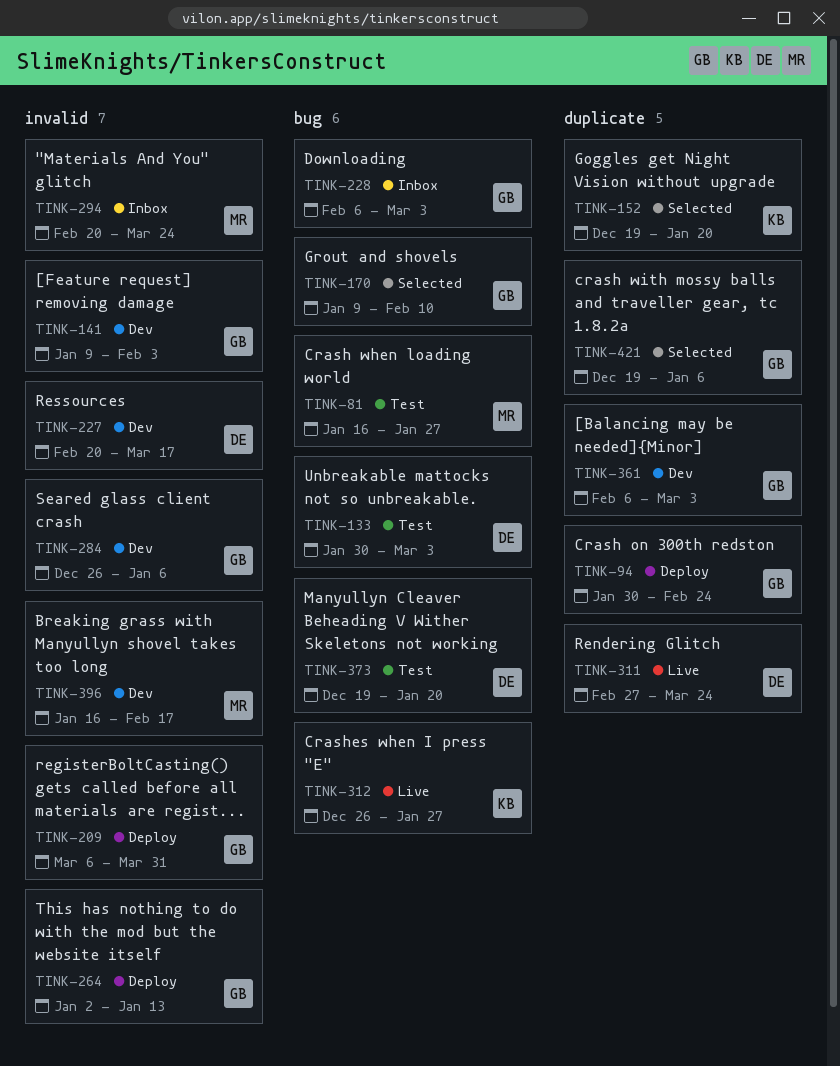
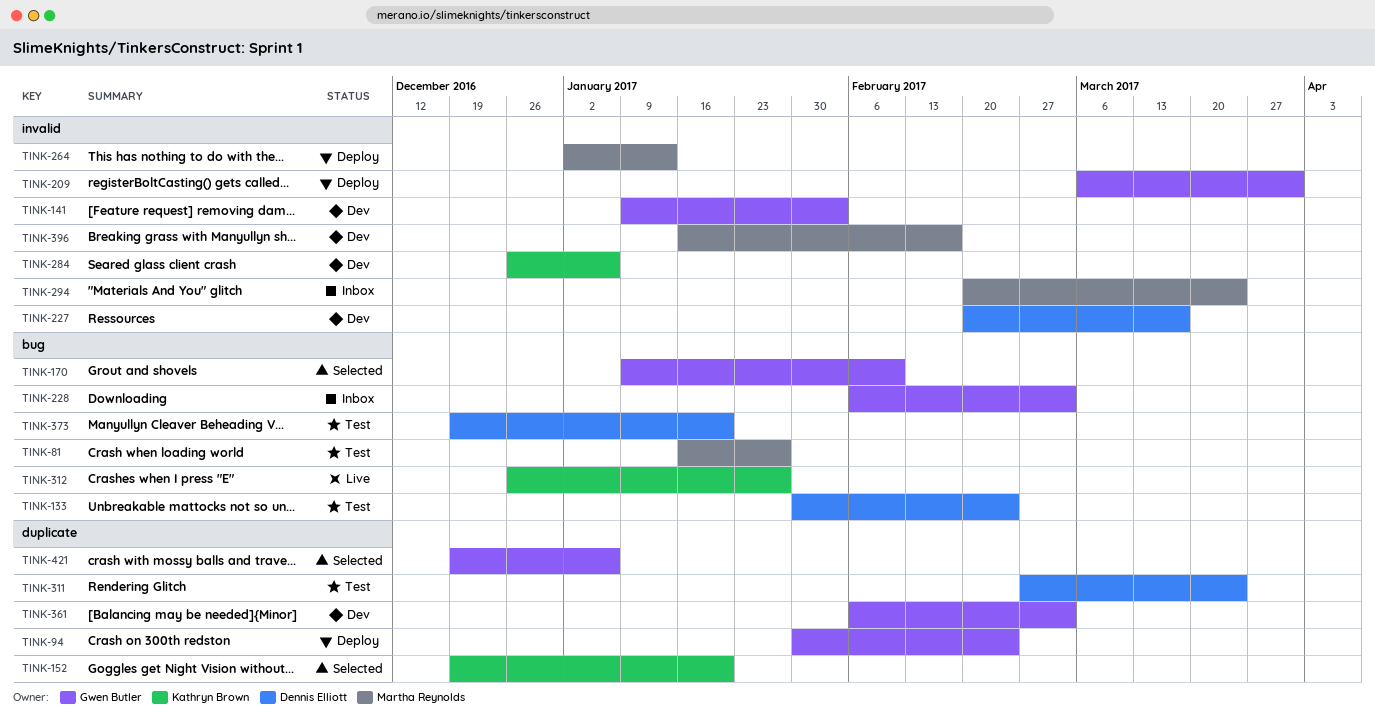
TINK-133, due: Mar 3 -> Feb 24
TINK-264, owner: Gwen Butler -> Martha Reynolds
TINK-284, owner: Gwen Butler -> Kathryn Brown
TINK-311, status: Live -> Test

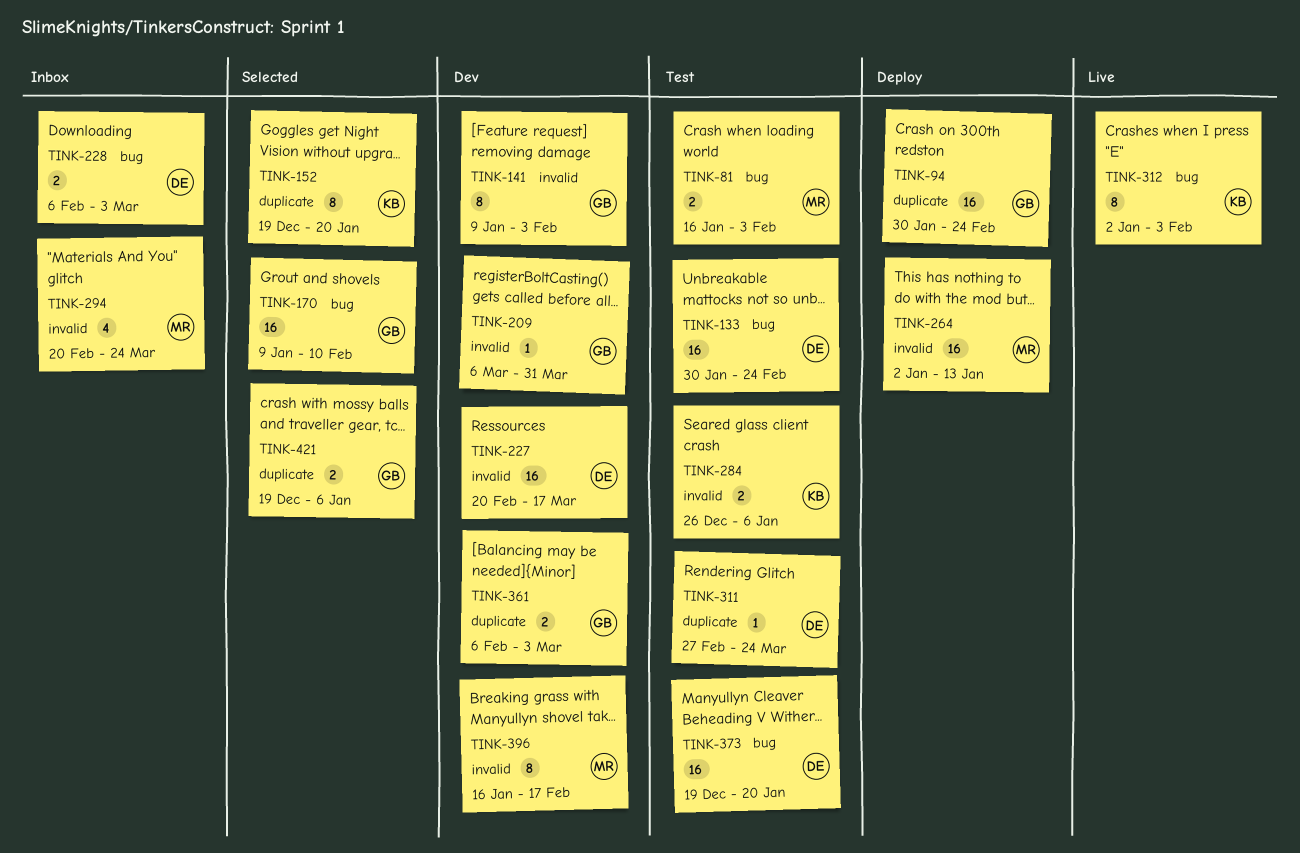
TINK-81, due: Jan 27 -> Feb 3
TINK-209, status: Deploy -> Dev
TINK-228, owner: Gwen Butler -> Dennis Elliott
TINK-284, status: Dev -> Test
TINK-312, start: Dec 26 -> Jan 2
TINK-312, due: Jan 27 -> Feb 3

